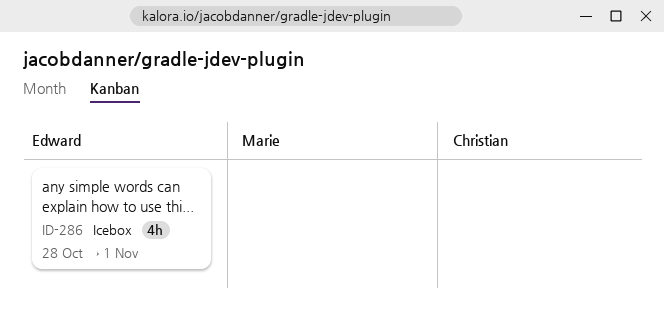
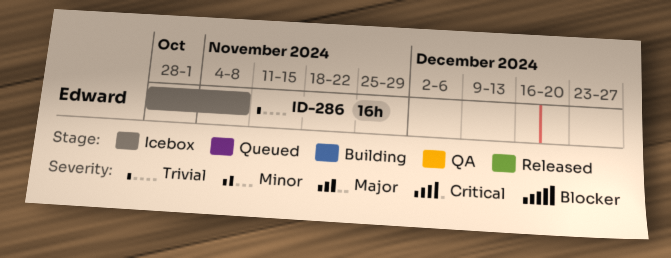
ID-286, estimate: 4h -> 16h
ID-286, due: Nov 1 -> Nov 8

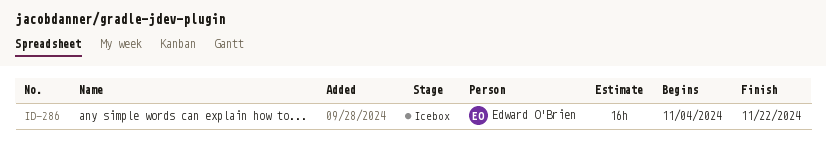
ID-286, start: Oct 28 -> Nov 4
ID-286, due: Nov 8 -> Nov 22

